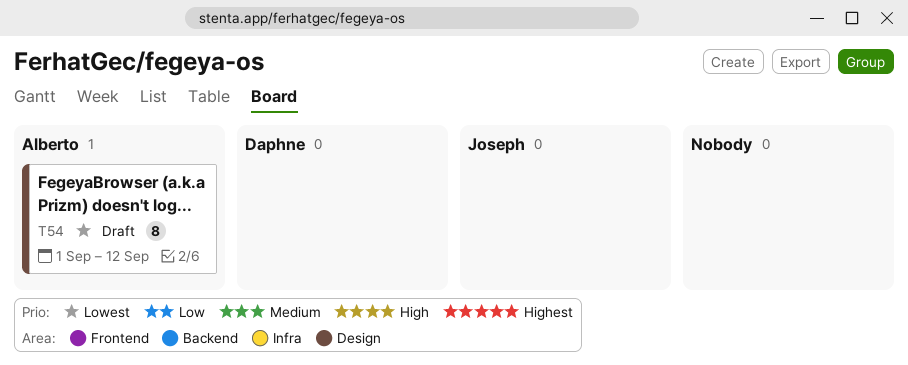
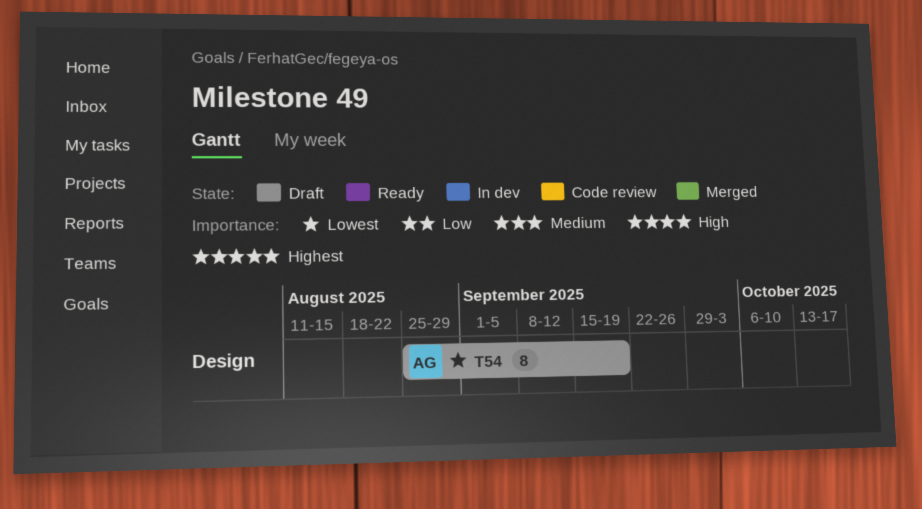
T54, start: Sep 1 -> Aug 25
T54, due: Sep 12 -> Sep 19

